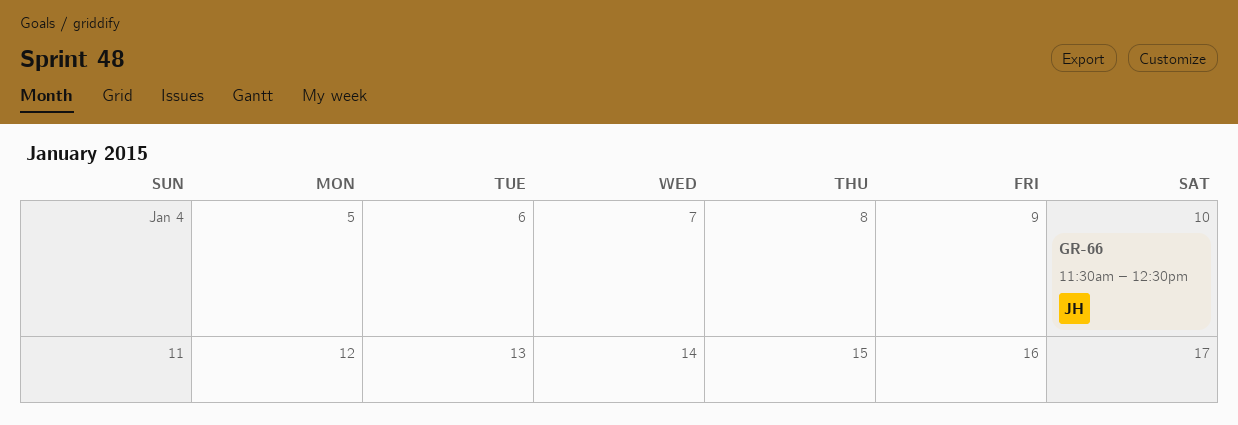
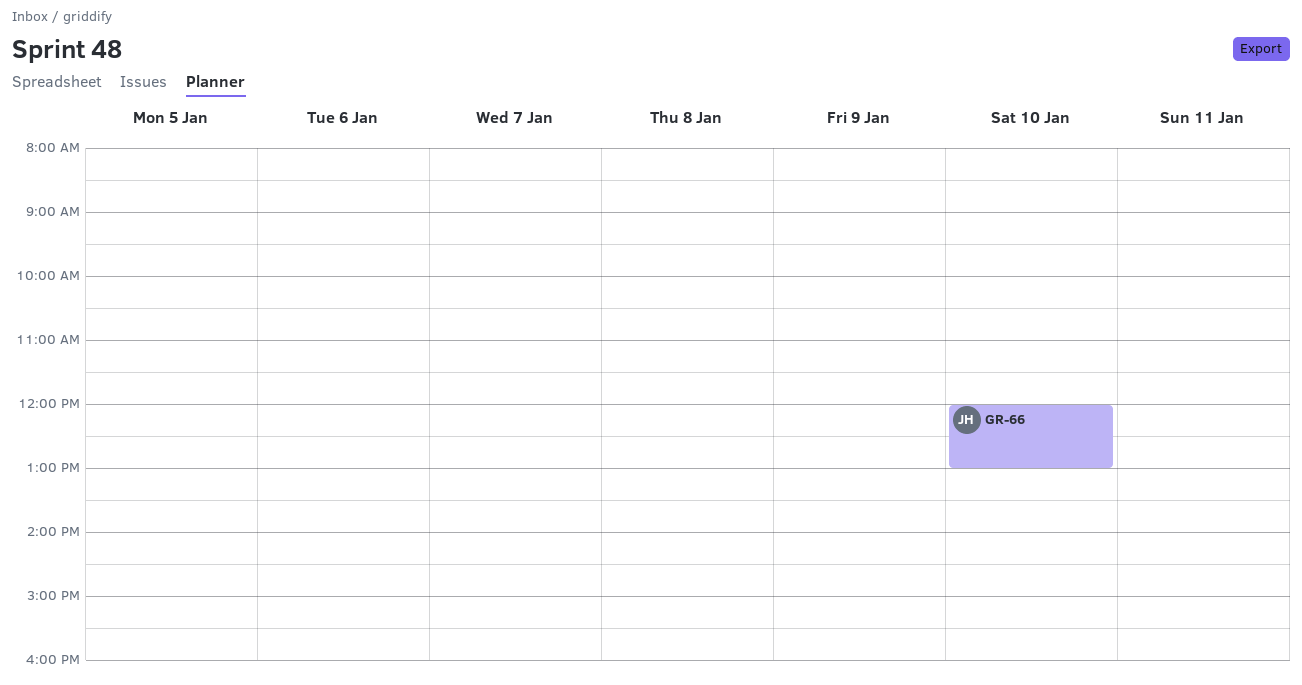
GR-66, begins: 11:30 -> 12:00
GR-66, ends: 12:30 -> 13:00

